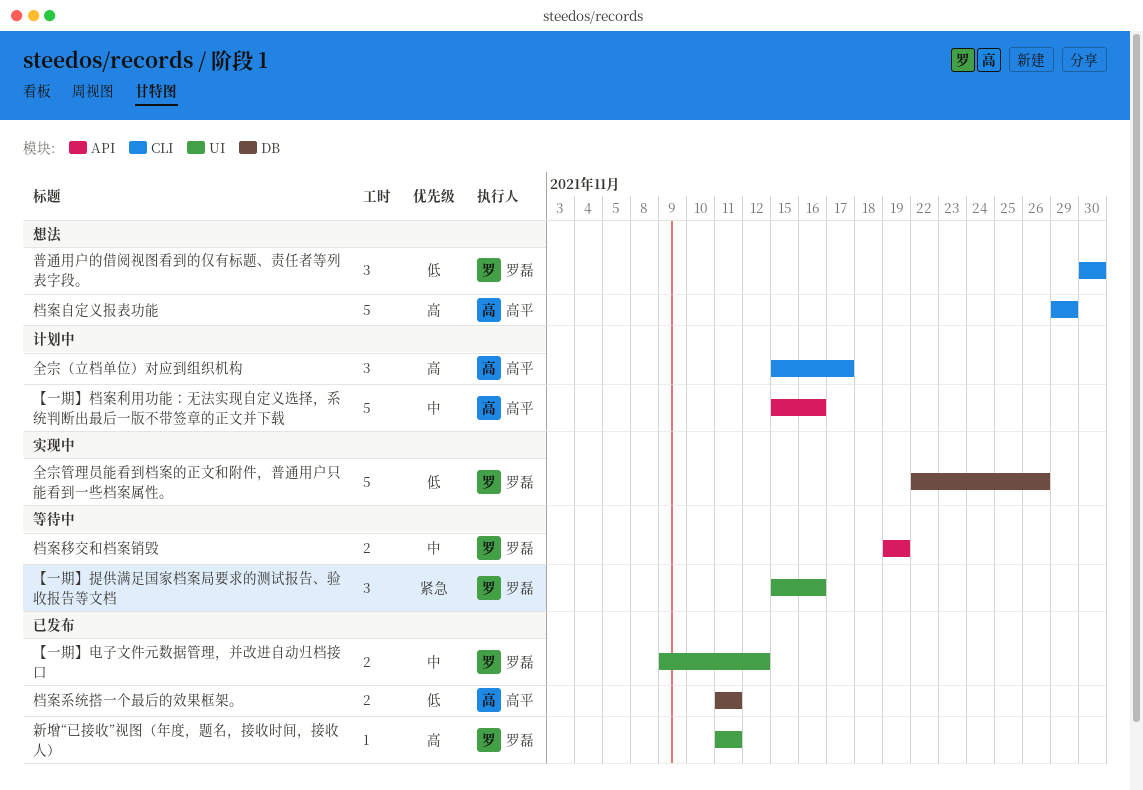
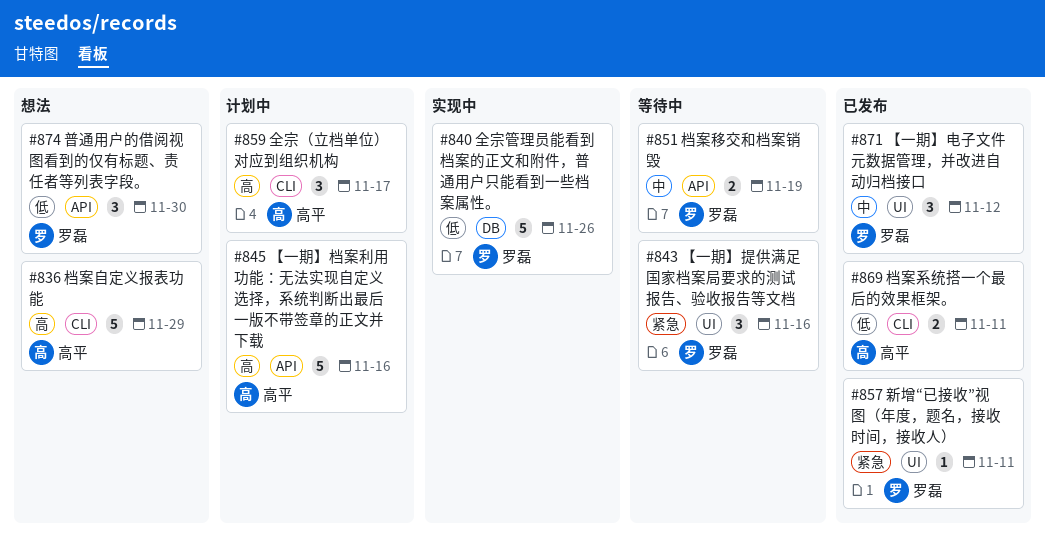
【一期】档案利用功能：无法实现自定义选择，系统判断出最后一版不带签章的正文并下载, priority: 中 -> 高
【一期】电子文件元数据管理，并改进自动归档接口, estimate: 2 -> 3
新增“已接收”视图（年度，题名，接收时间，接收人）, priority: 高 -> 紧急
普通用户的借阅视图看到的仅有标题、责任者等列表字段。, label: CLI -> API
档案系统搭一个最后的效果框架。, label: DB -> CLI

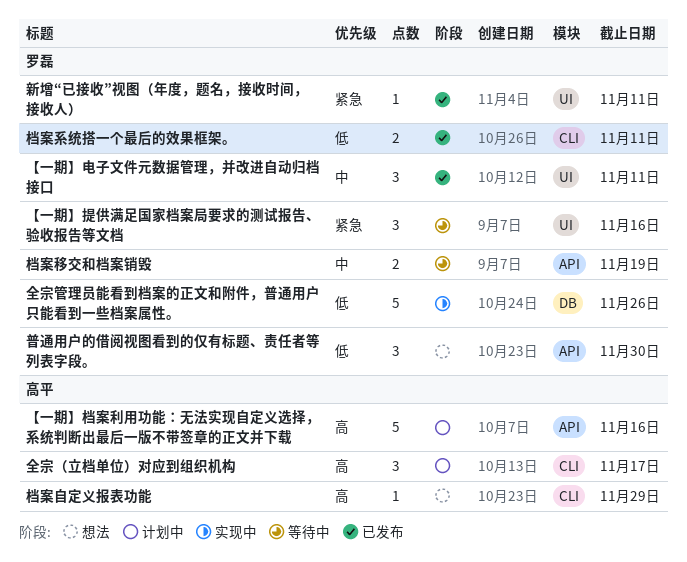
【一期】电子文件元数据管理，并改进自动归档接口, due: Nov 12 -> Nov 11
档案系统搭一个最后的效果框架。, owner: 高平 -> 罗磊
档案自定义报表功能, estimate: 5 -> 1

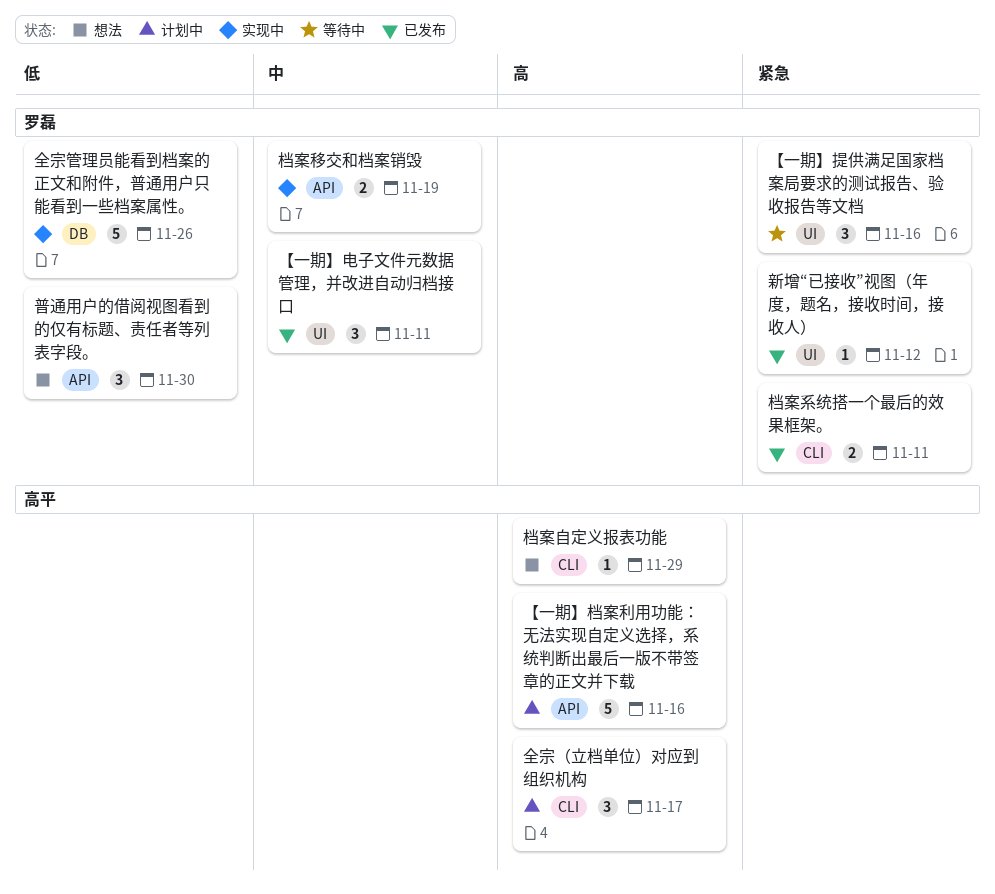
新增“已接收”视图（年度，题名，接收时间，接收人）, due: Nov 11 -> Nov 12
档案移交和档案销毁, status: 等待中 -> 实现中
档案系统搭一个最后的效果框架。, priority: 低 -> 紧急

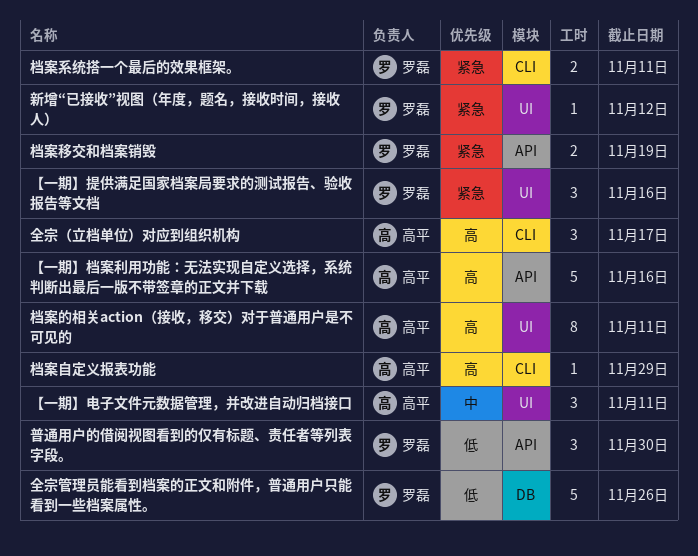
【一期】电子文件元数据管理，并改进自动归档接口, owner: 罗磊 -> 高平
档案的相关action（接收，移交）对于普通用户是不可见的: none -> present
档案移交和档案销毁, priority: 中 -> 紧急

